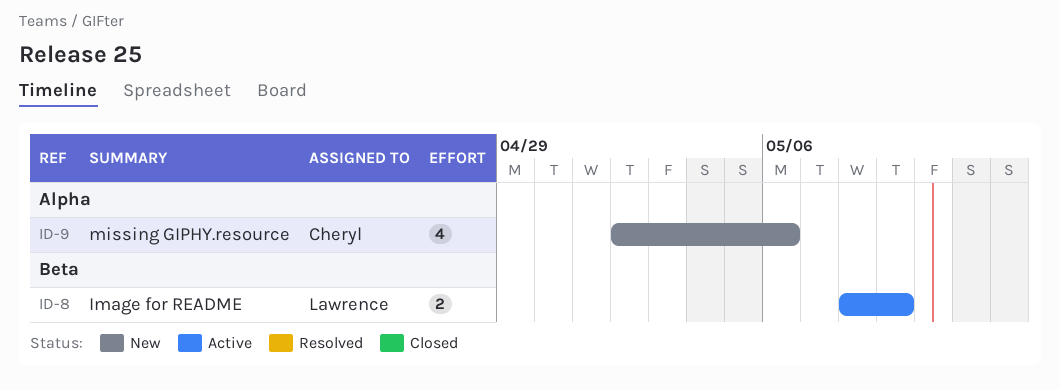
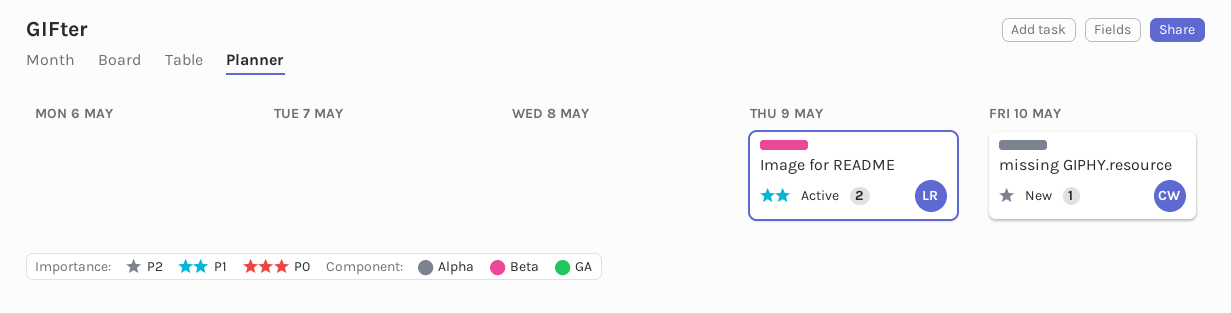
missing GIPHY.resource, estimate: 4 -> 1
missing GIPHY.resource, due: May 6 -> May 10

